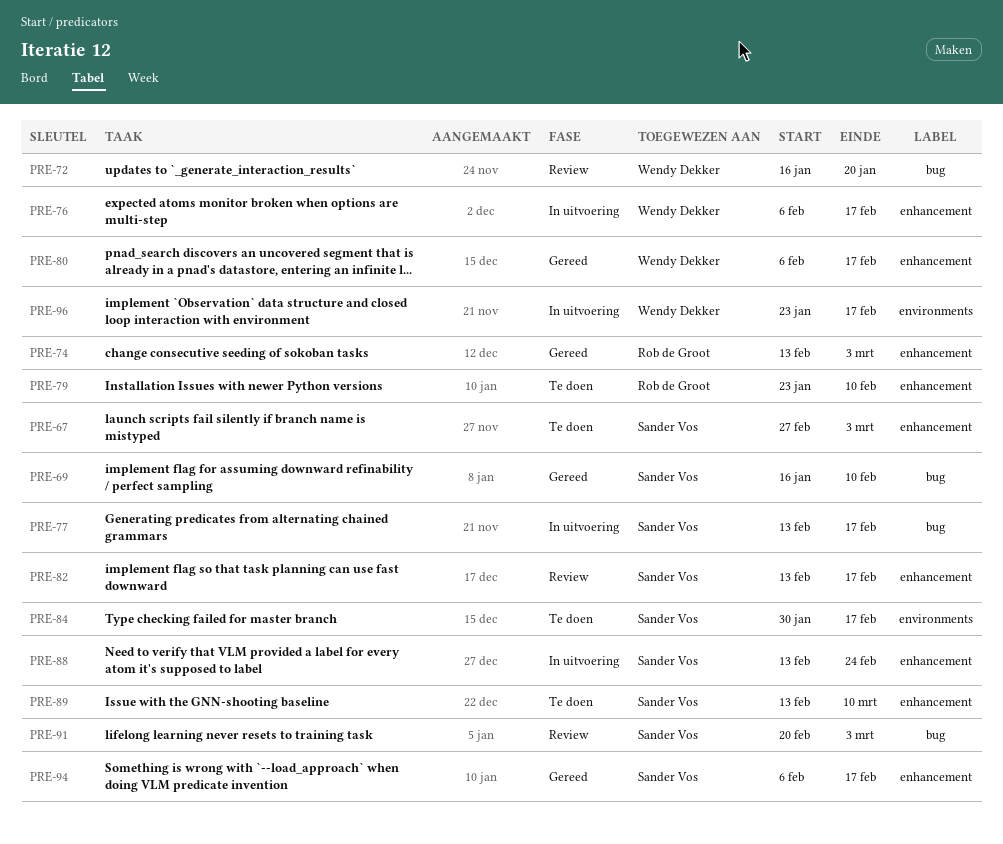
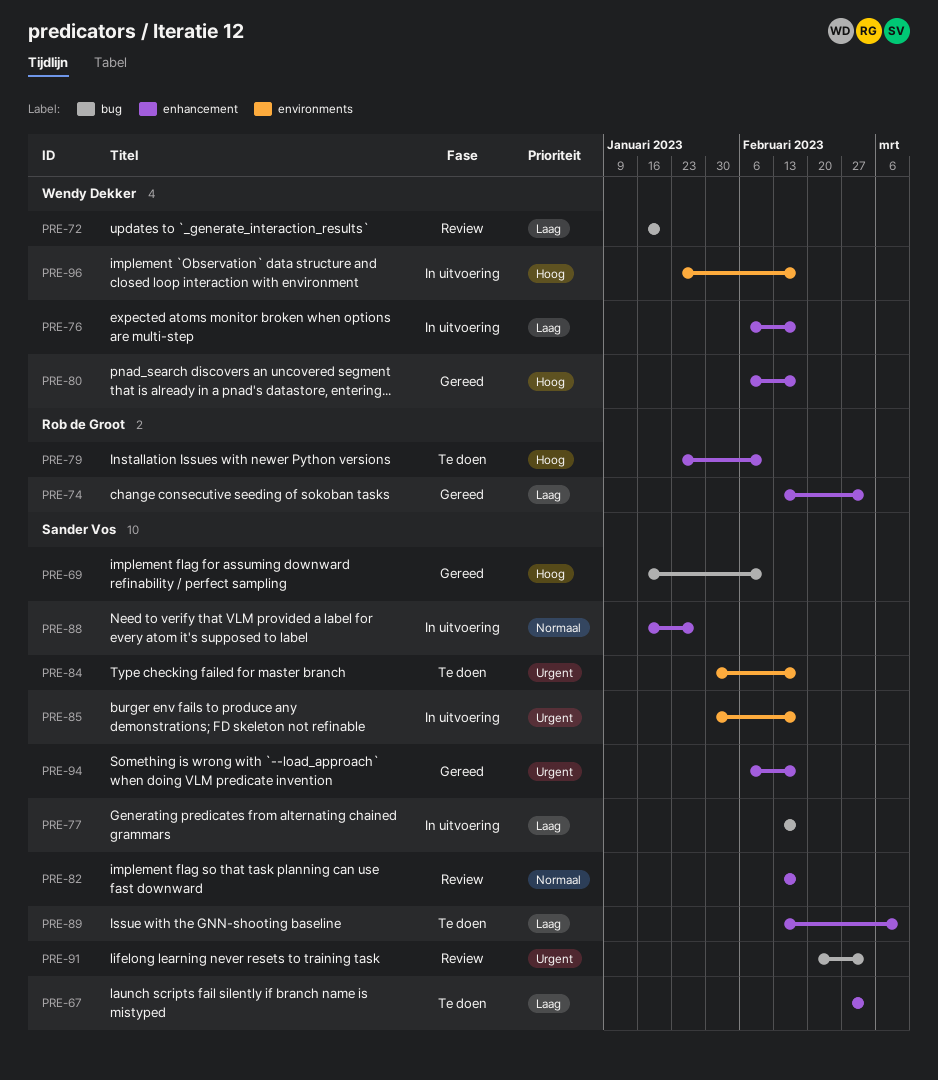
PRE-85: none -> present
PRE-88, start: Feb 13 -> Jan 16
PRE-88, due: Feb 24 -> Jan 27

